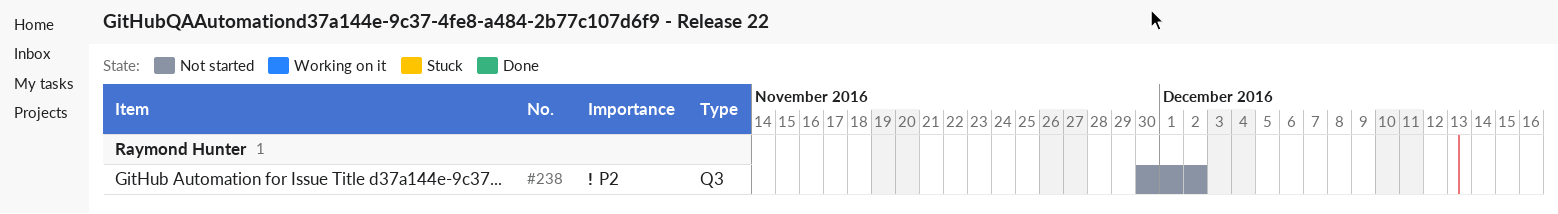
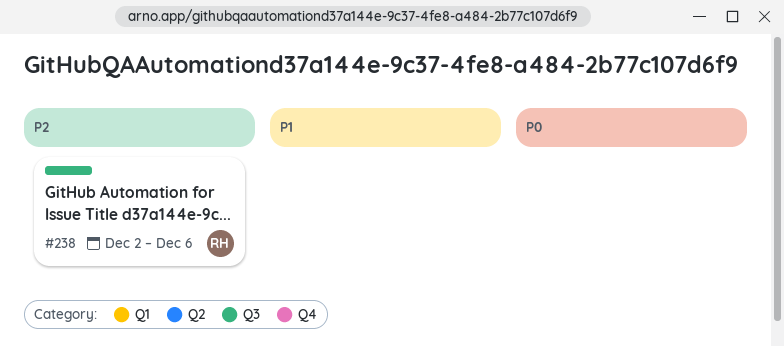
#238, start: Nov 30 -> Dec 2
#238, due: Dec 2 -> Dec 6

